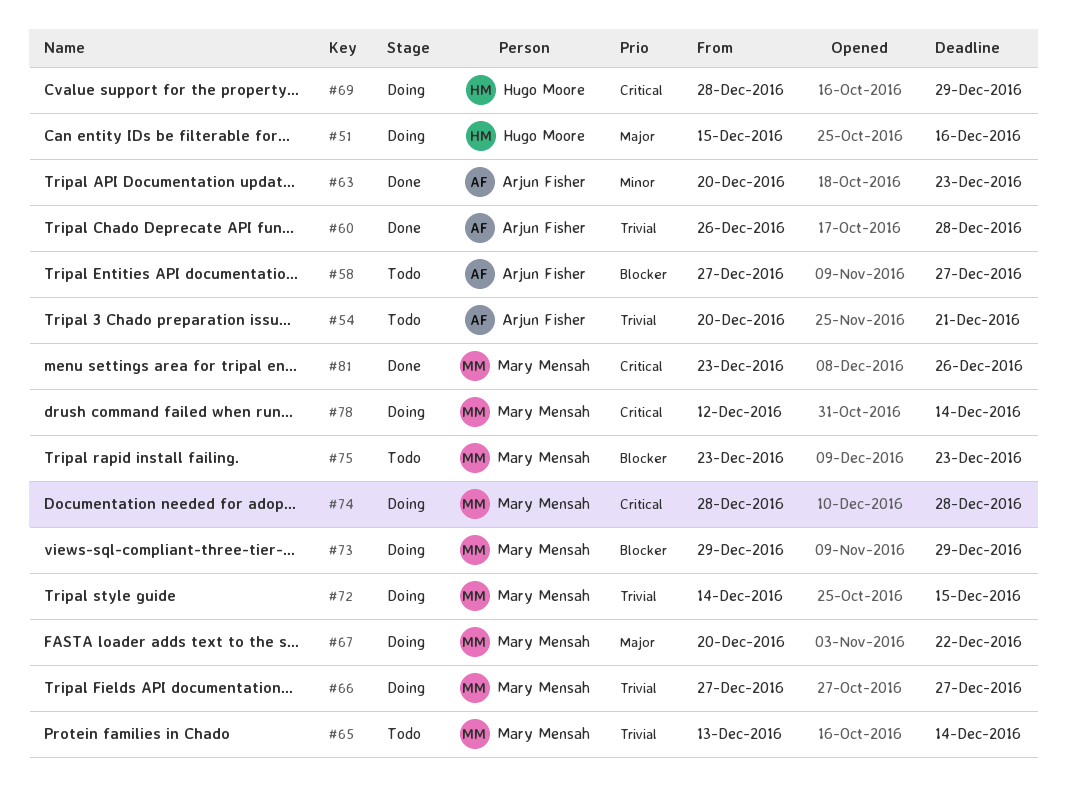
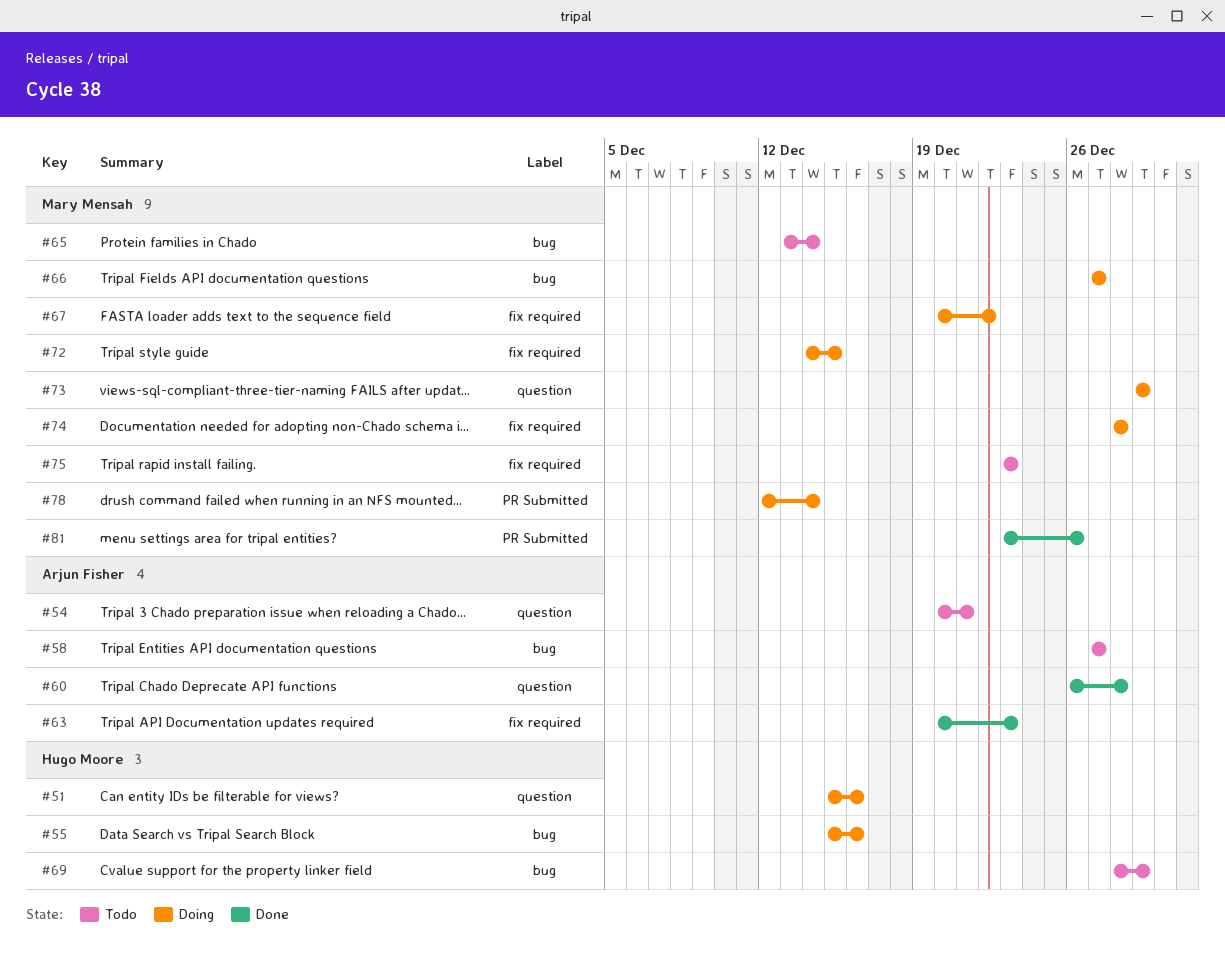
#55: none -> present
#69, status: Doing -> Todo

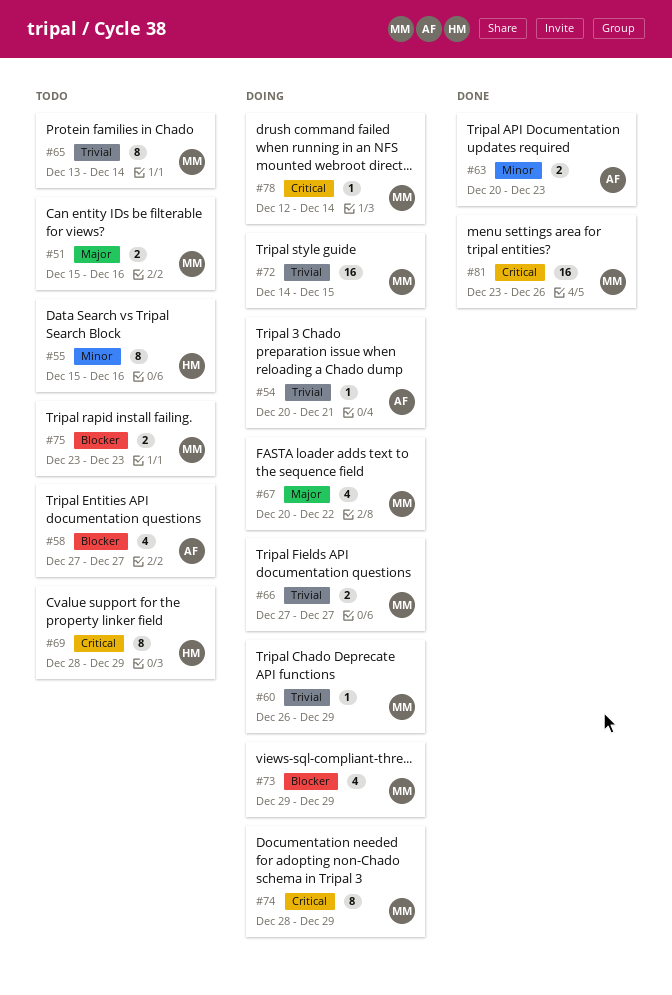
#51, status: Doing -> Todo
#51, owner: Hugo Moore -> Mary Mensah
#54, status: Todo -> Doing
#55, status: Doing -> Todo
#60, status: Done -> Doing
#60, owner: Arjun Fisher -> Mary Mensah
#60, due: Dec 28 -> Dec 29
#74, due: Dec 28 -> Dec 29

